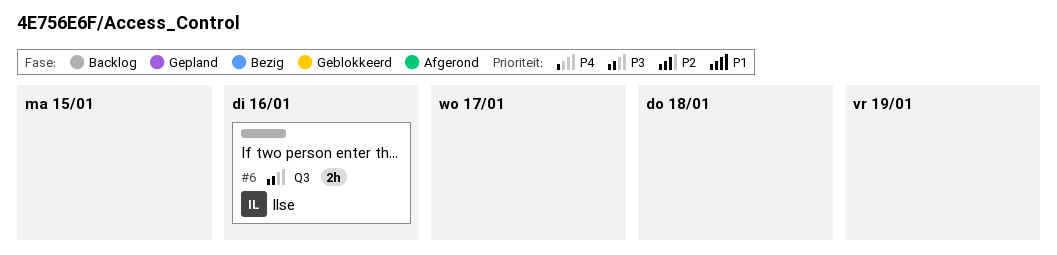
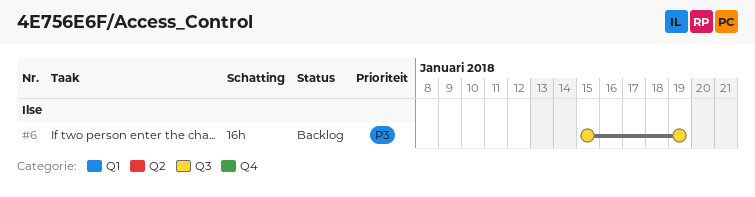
#6, estimate: 2h -> 16h
#6, due: Jan 16 -> Jan 19

